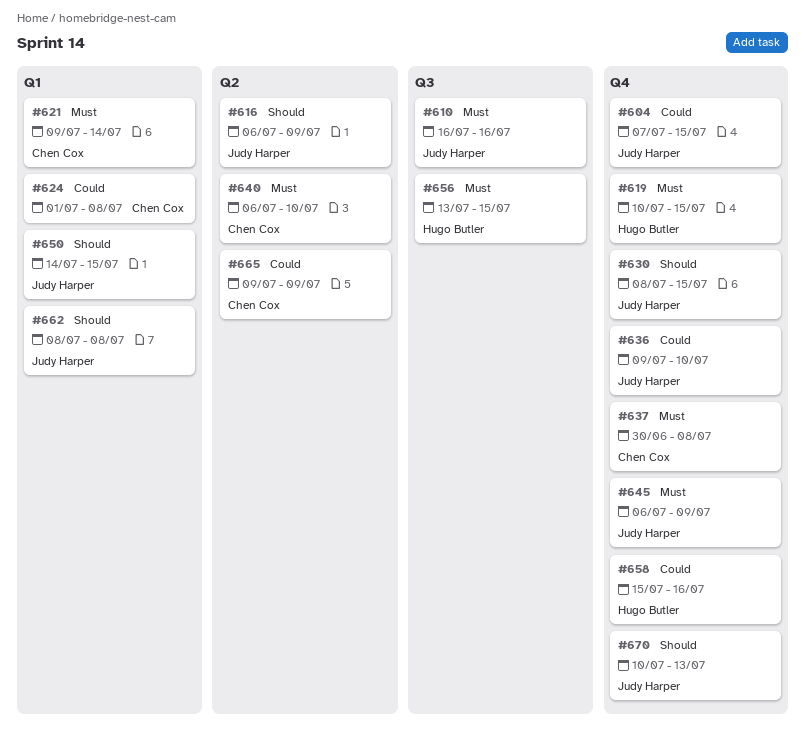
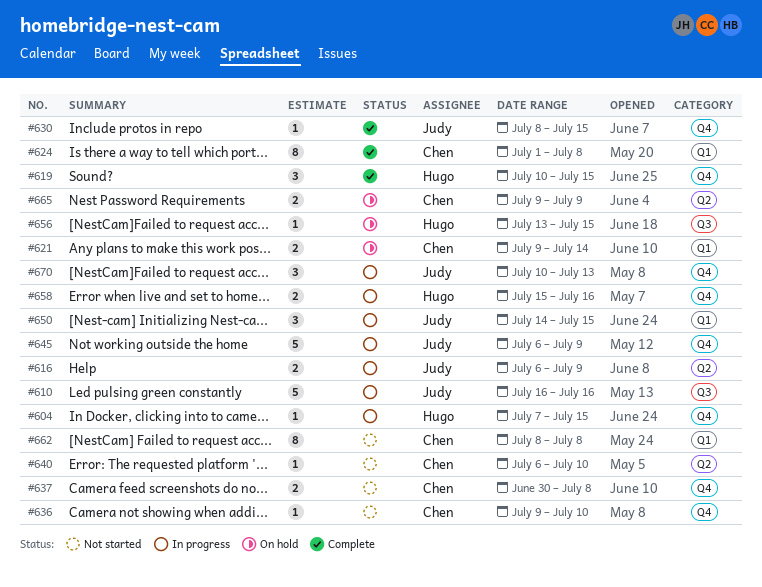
#604, owner: Judy Harper -> Hugo Butler
#636, owner: Judy Harper -> Chen Cox
#662, owner: Judy Harper -> Chen Cox

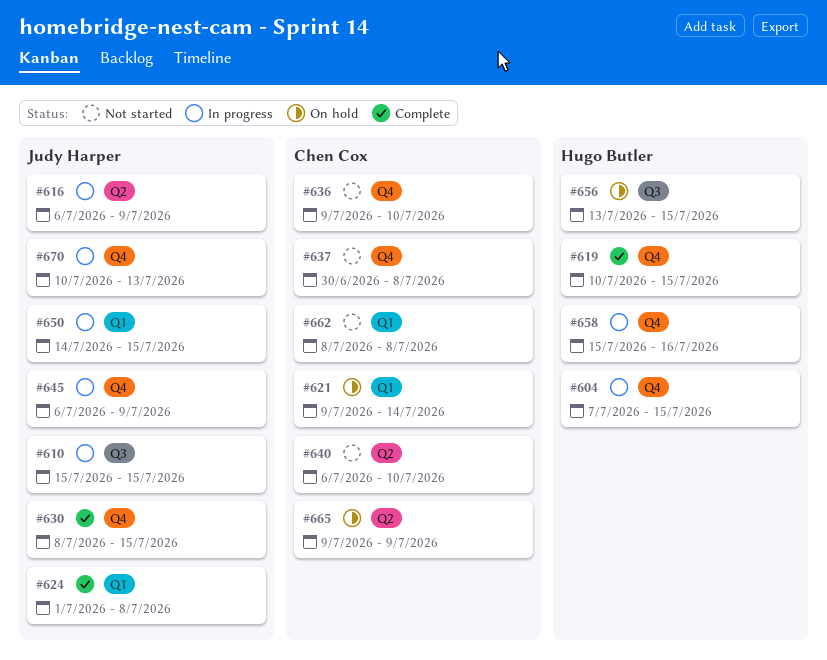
#610, start: Jul 16 -> Jul 15
#610, due: Jul 16 -> Jul 15
#624, owner: Chen Cox -> Judy Harper

